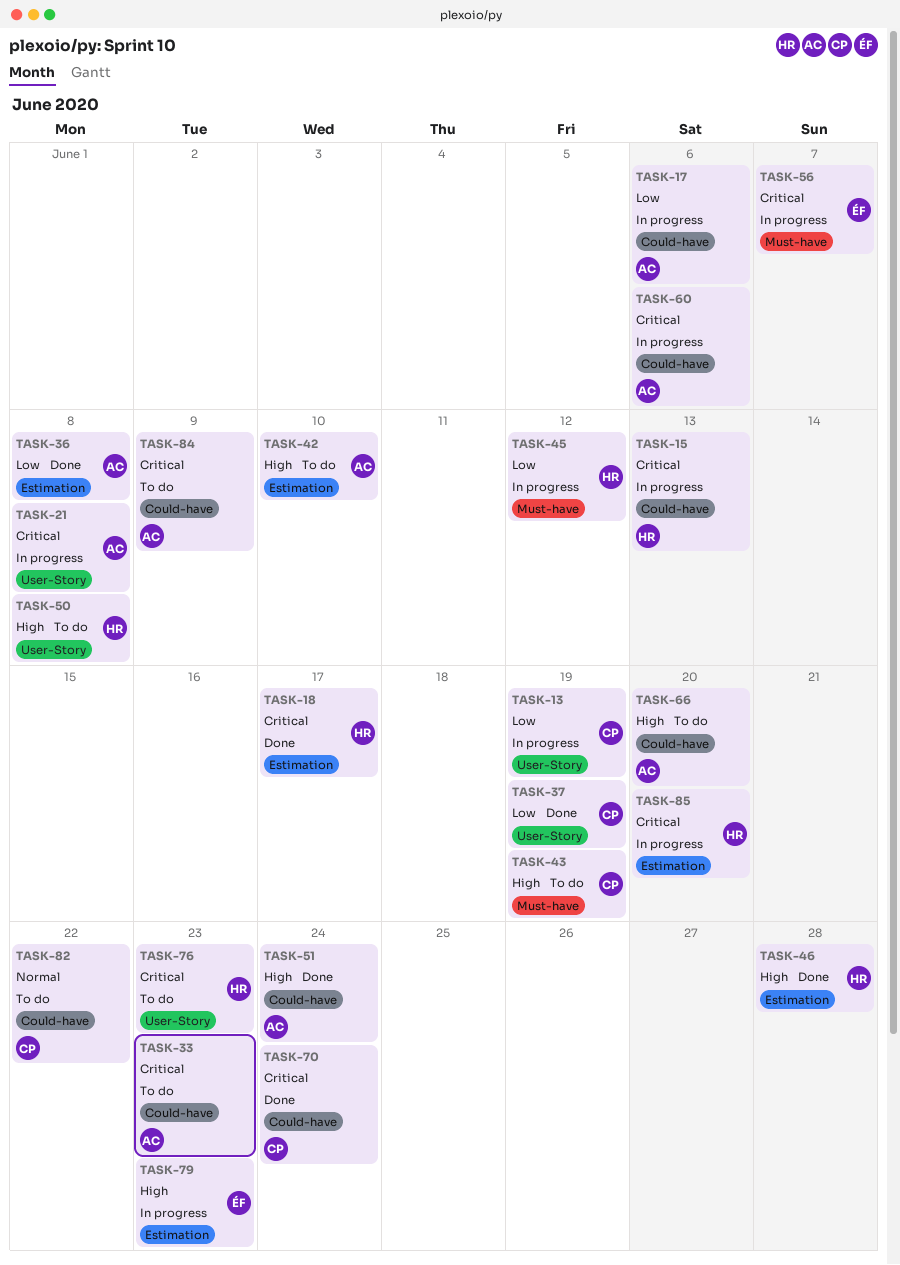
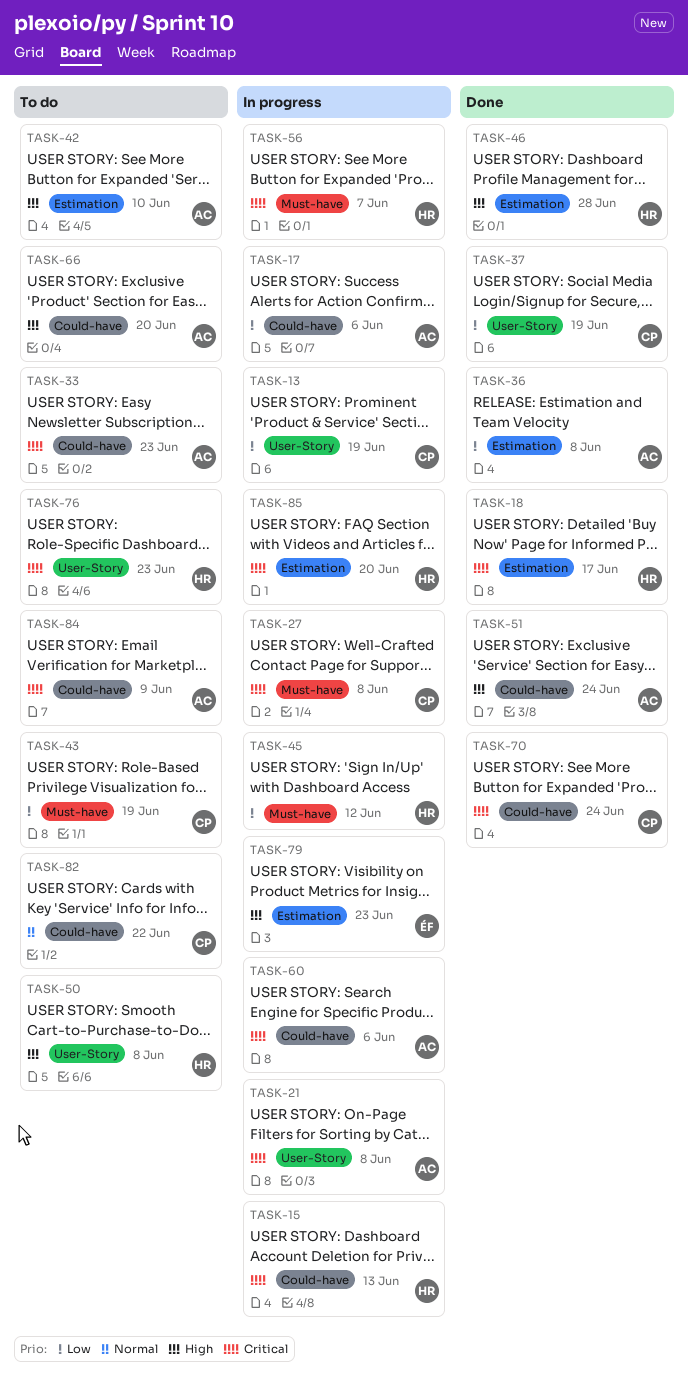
TASK-27: none -> present
TASK-43, priority: High -> Low
TASK-56, owner: ÉF -> HR

